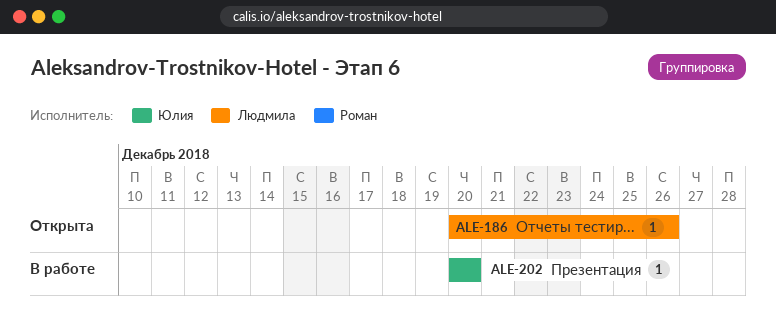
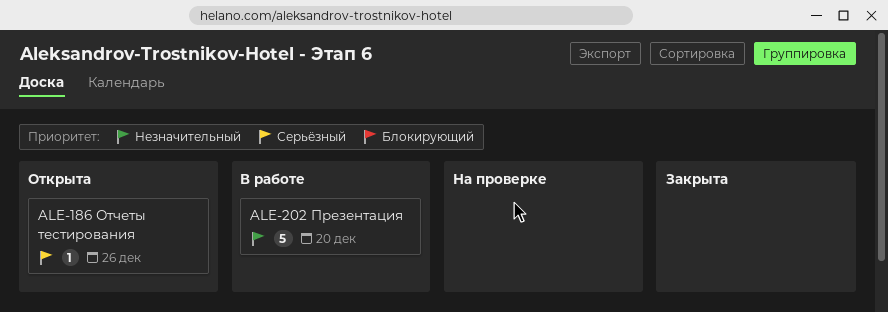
ALE-202, estimate: 1 -> 5

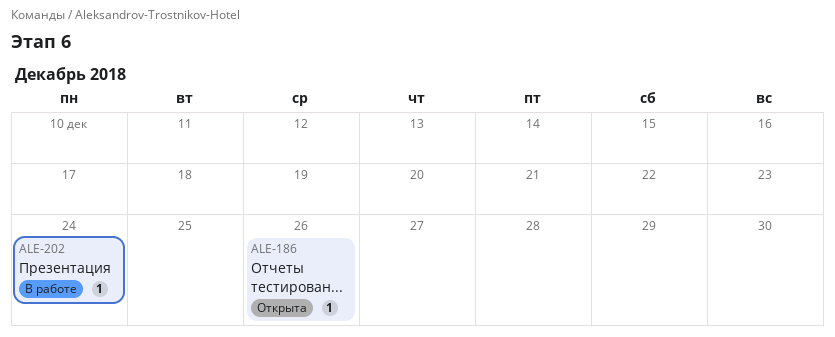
ALE-202, estimate: 5 -> 1
ALE-202, due: Dec 20 -> Dec 24

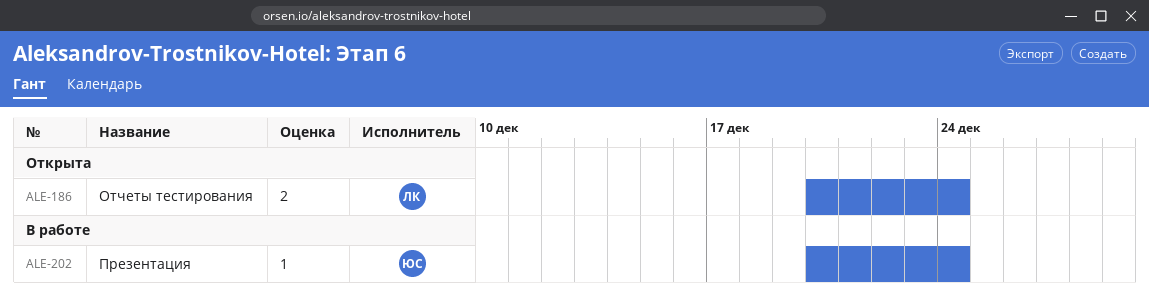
ALE-186, estimate: 1 -> 2
ALE-186, due: Dec 26 -> Dec 24

